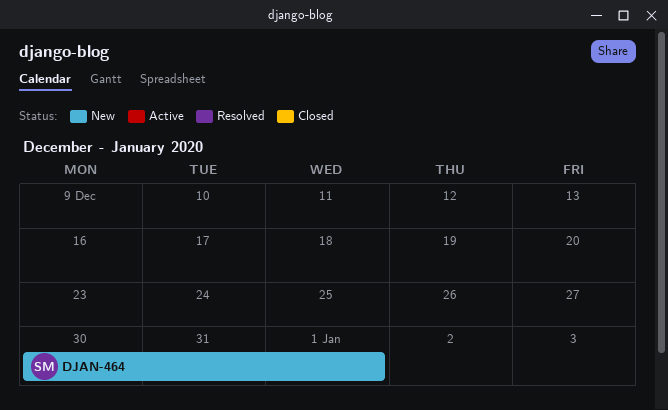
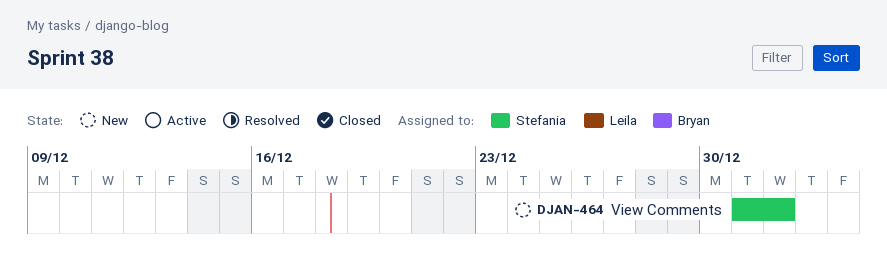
DJAN-464, start: Dec 30 -> Dec 31

